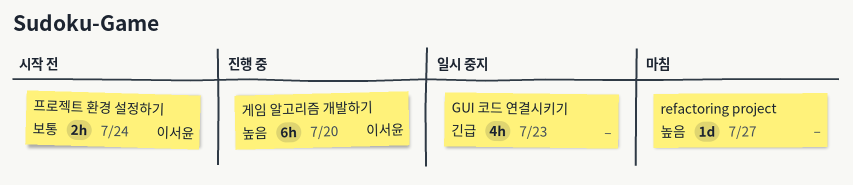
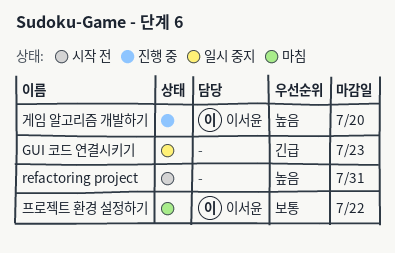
refactoring project, status: 마침 -> 시작 전
refactoring project, due: Jul 27 -> Jul 31
프로젝트 환경 설정하기, status: 시작 전 -> 마침
프로젝트 환경 설정하기, due: Jul 24 -> Jul 22

